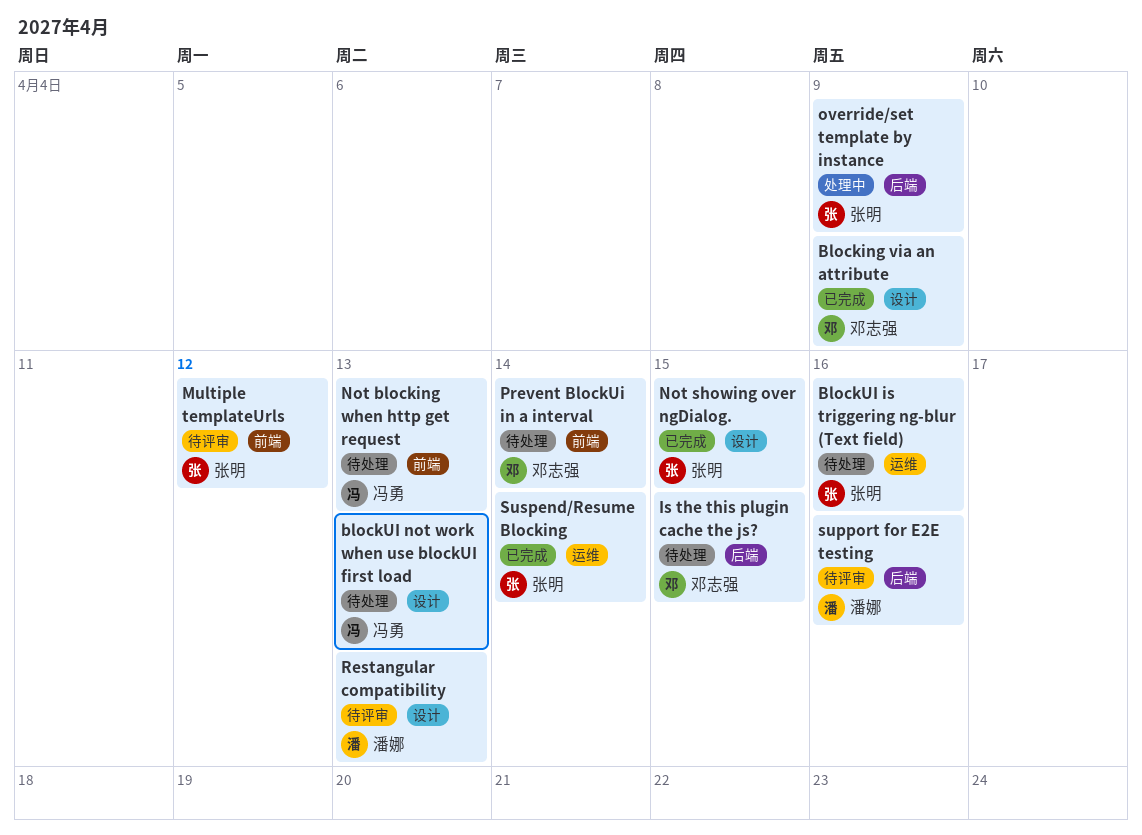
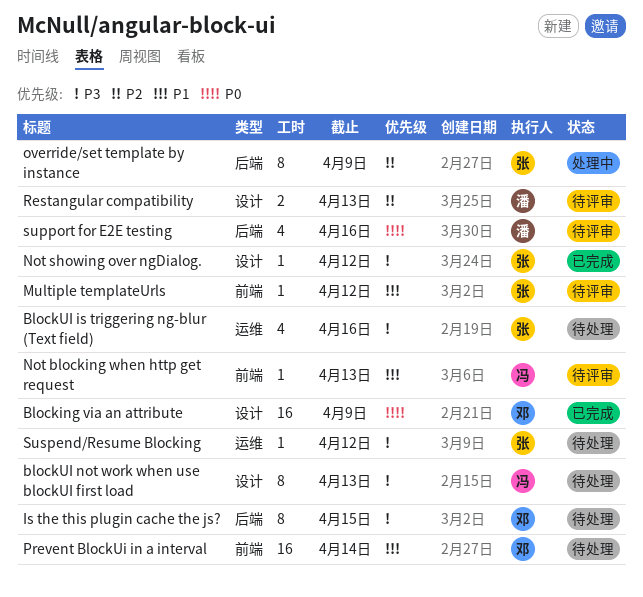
Not blocking when http get request, status: 待处理 -> 待评审
Not showing over ngDialog., due: Apr 15 -> Apr 12
Suspend/Resume Blocking, status: 已完成 -> 待处理
Suspend/Resume Blocking, due: Apr 14 -> Apr 12

